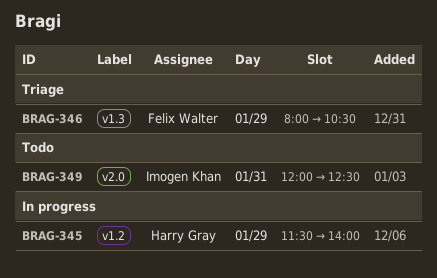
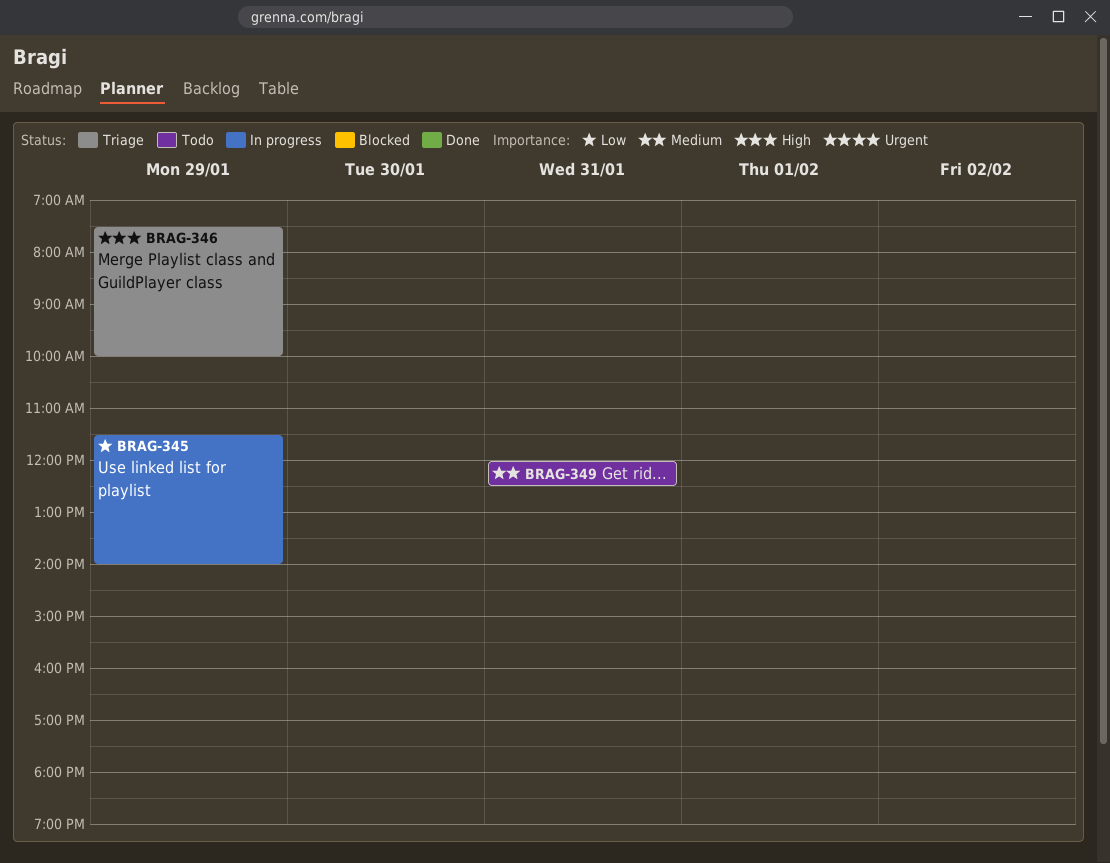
BRAG-346, begins: 08:00 -> 07:30
BRAG-346, ends: 10:30 -> 10:00

